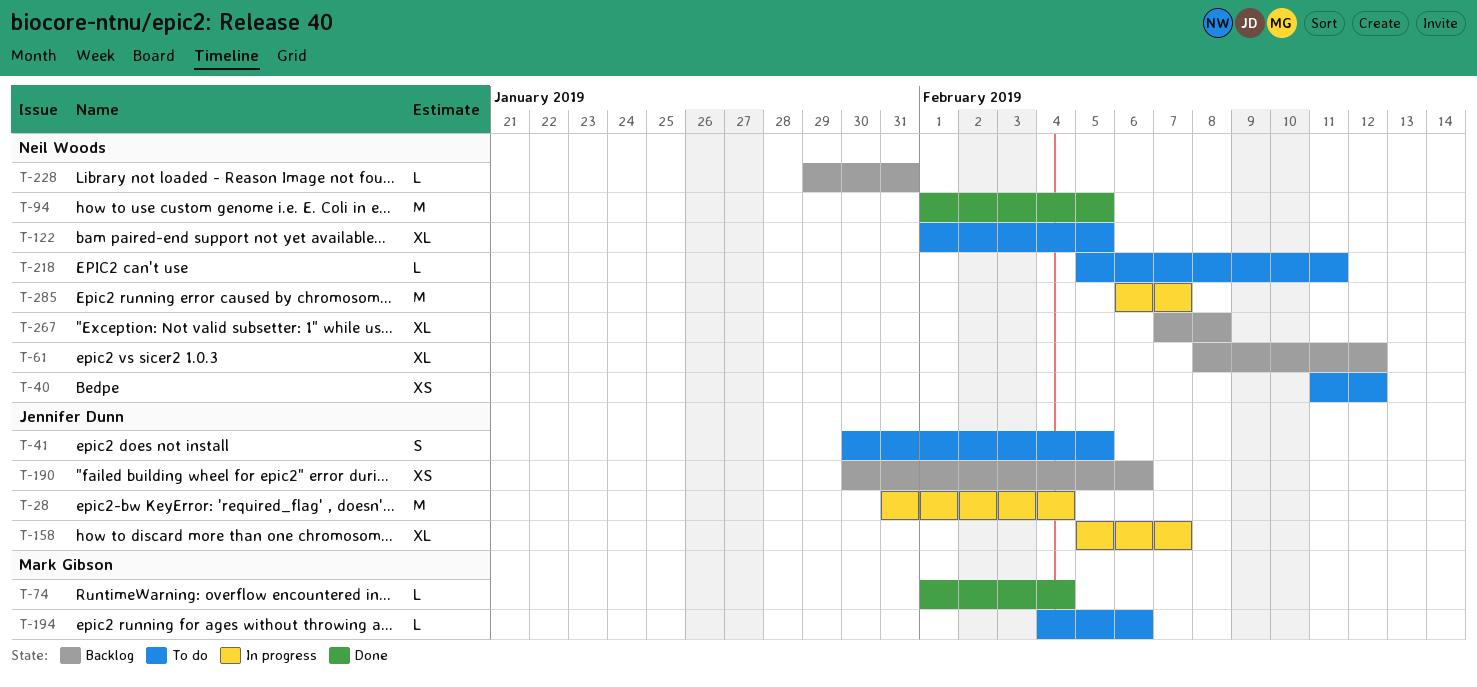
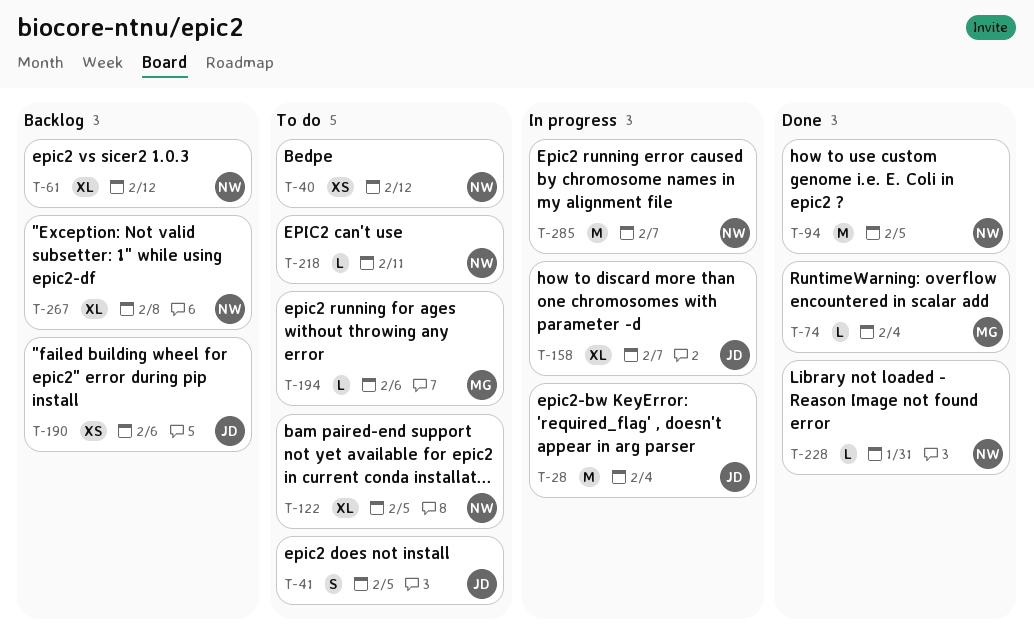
T-228, status: Backlog -> Done

